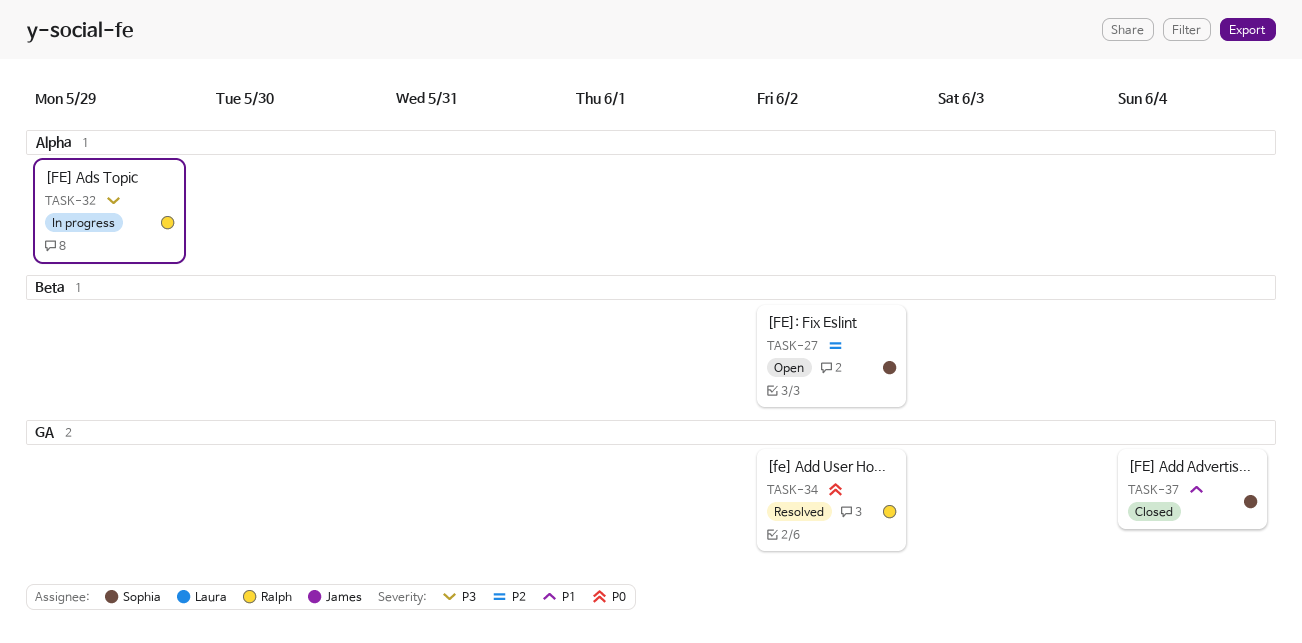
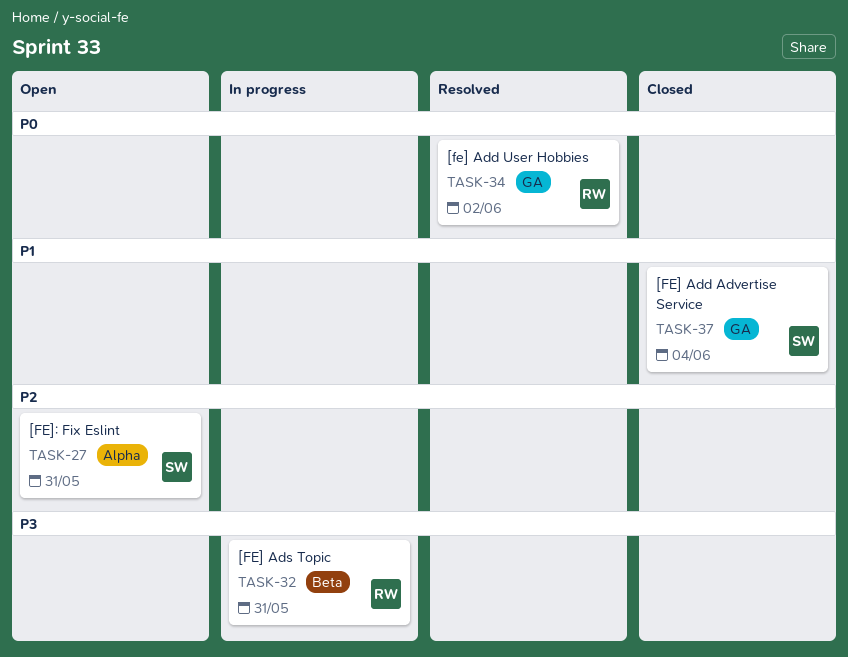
TASK-27, label: Beta -> Alpha
TASK-27, due: Jun 2 -> May 31
TASK-32, label: Alpha -> Beta
TASK-32, due: May 29 -> May 31

